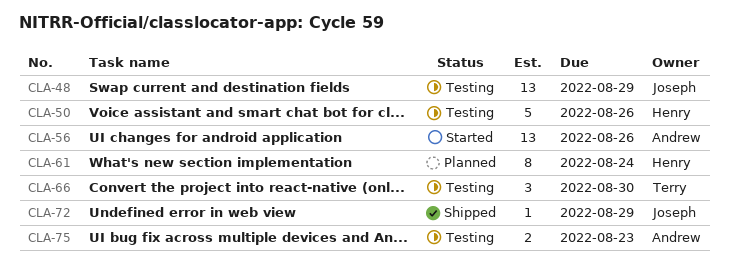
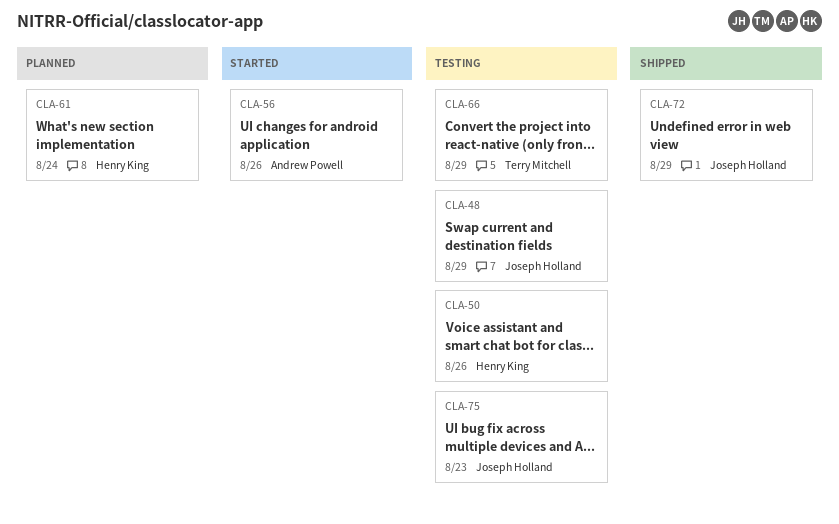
CLA-66, due: Aug 30 -> Aug 29
CLA-75, owner: Andrew Powell -> Joseph Holland

